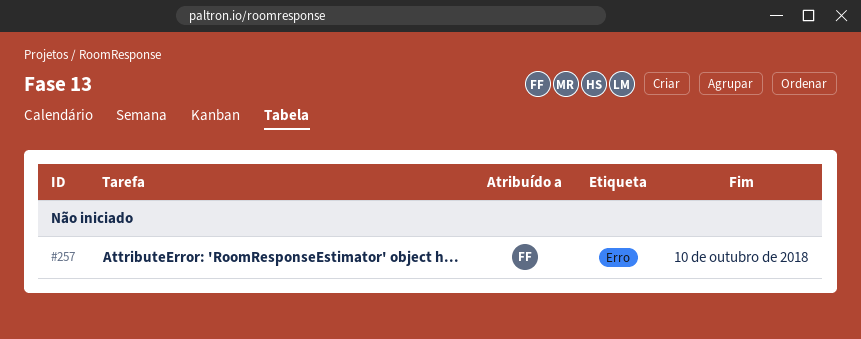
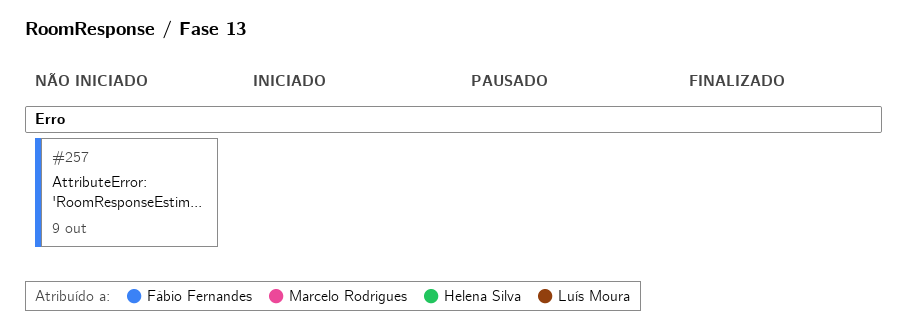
#257, due: Oct 10 -> Oct 9

